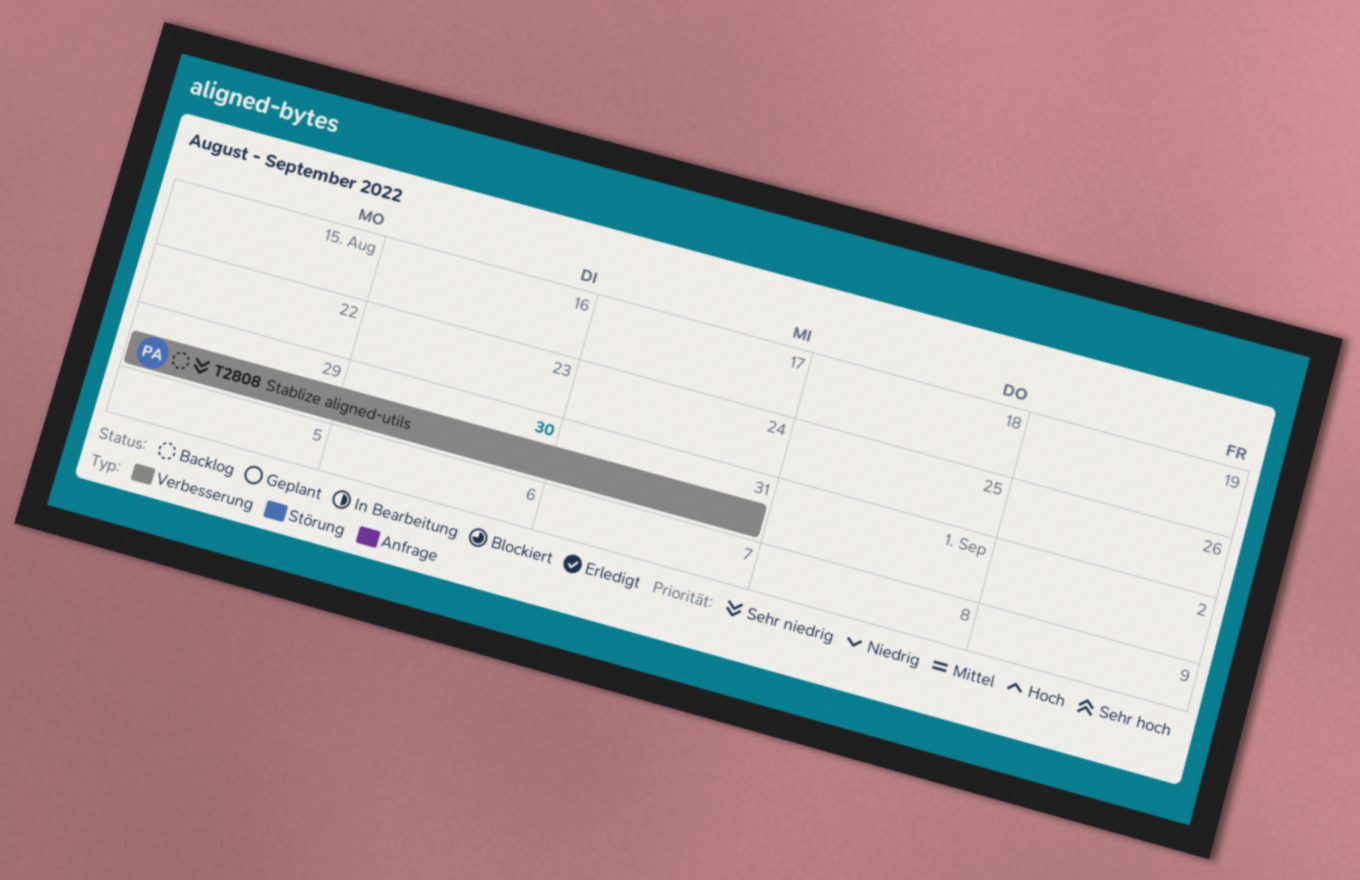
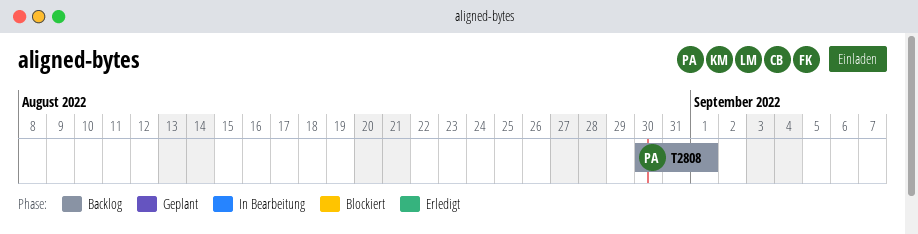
T2808, start: Aug 29 -> Aug 30
T2808, due: Aug 31 -> Sep 1

